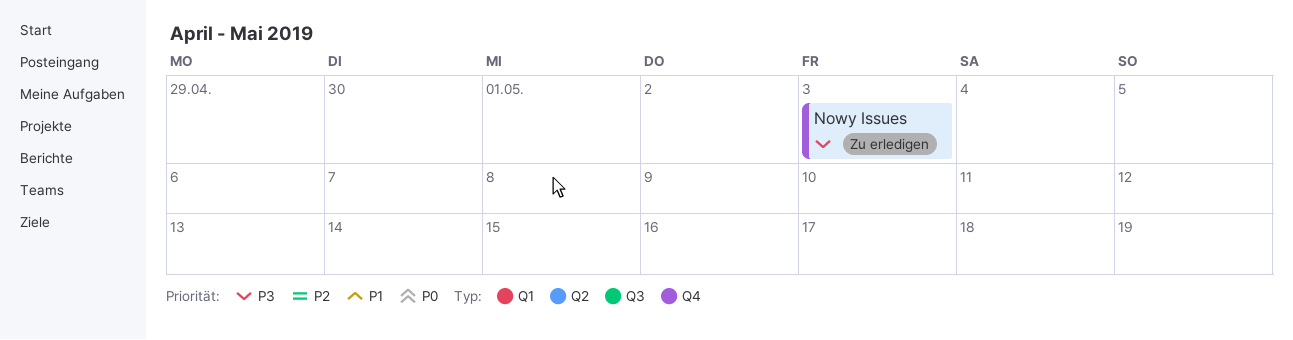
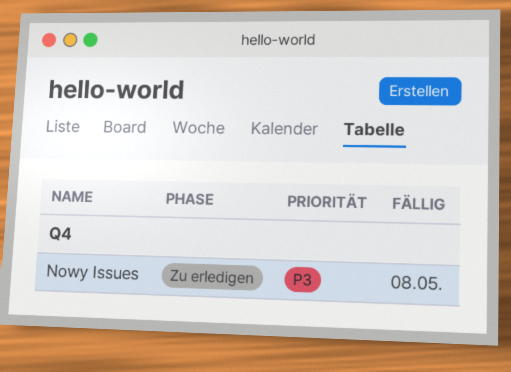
Nowy Issues, due: May 3 -> May 8

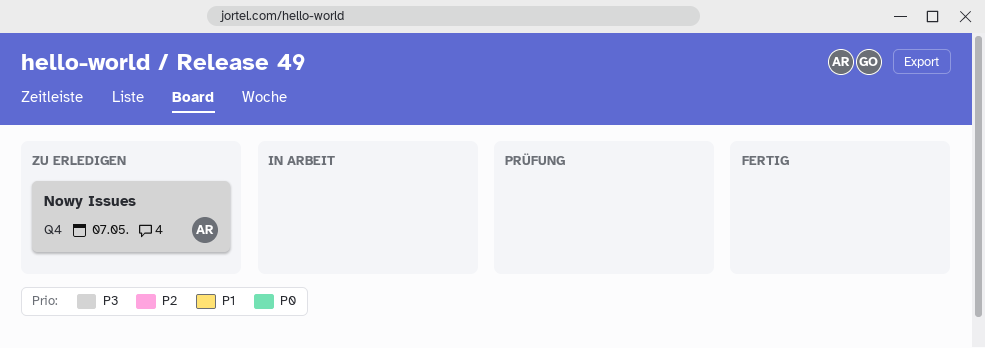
Nowy Issues, due: May 8 -> May 7

